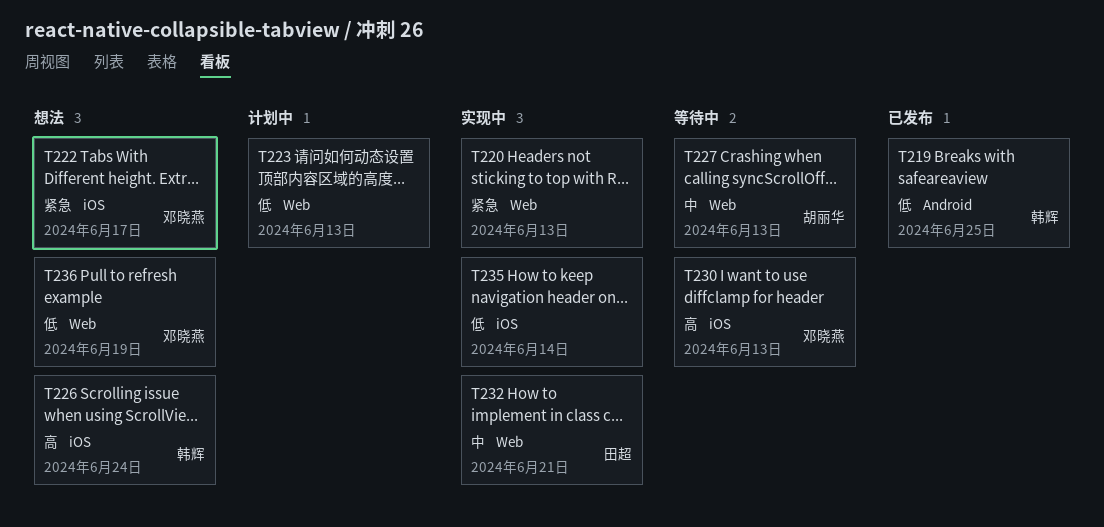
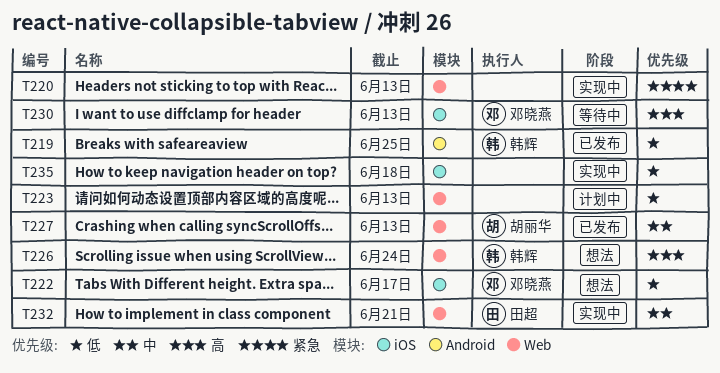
T222, priority: 紧急 -> 低
T226, label: iOS -> Web
T227, status: 等待中 -> 已发布
T235, due: Jun 14 -> Jun 18
T236: present -> none

